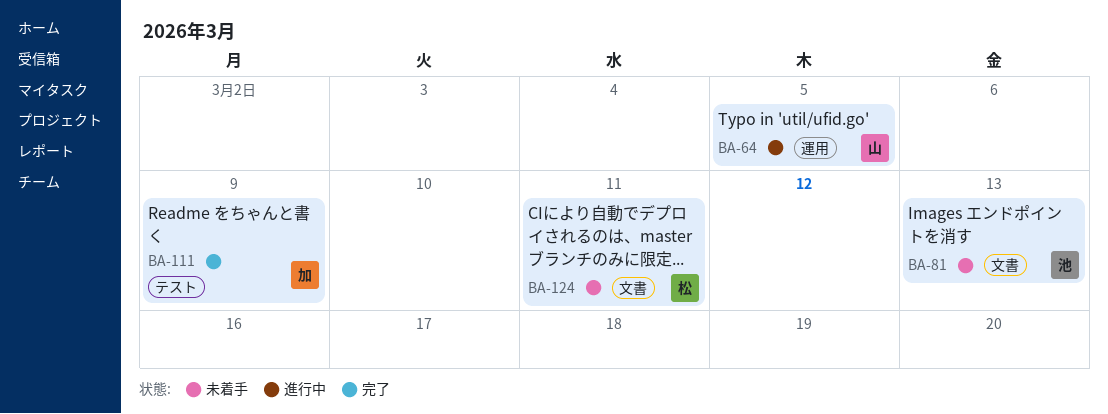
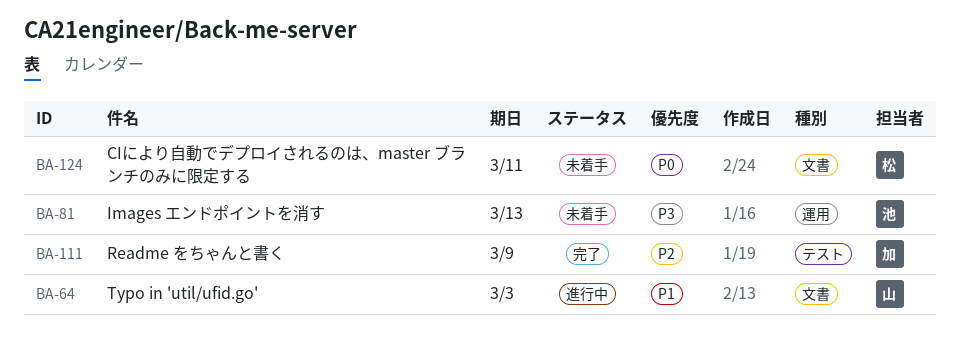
BA-64, label: 運用 -> 文書
BA-64, due: Mar 5 -> Mar 3
BA-81, label: 文書 -> 運用

